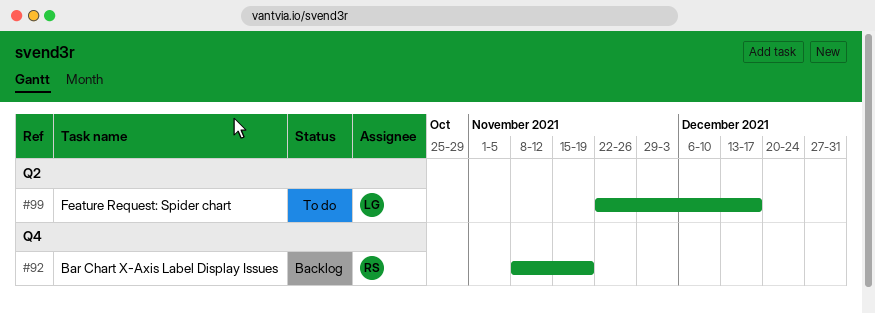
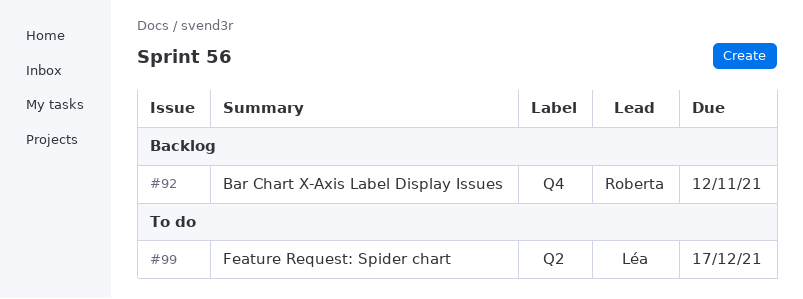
#92, due: Nov 19 -> Nov 12

